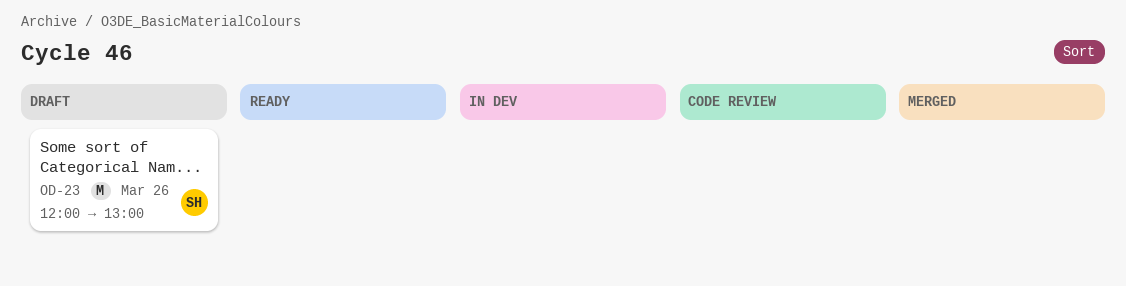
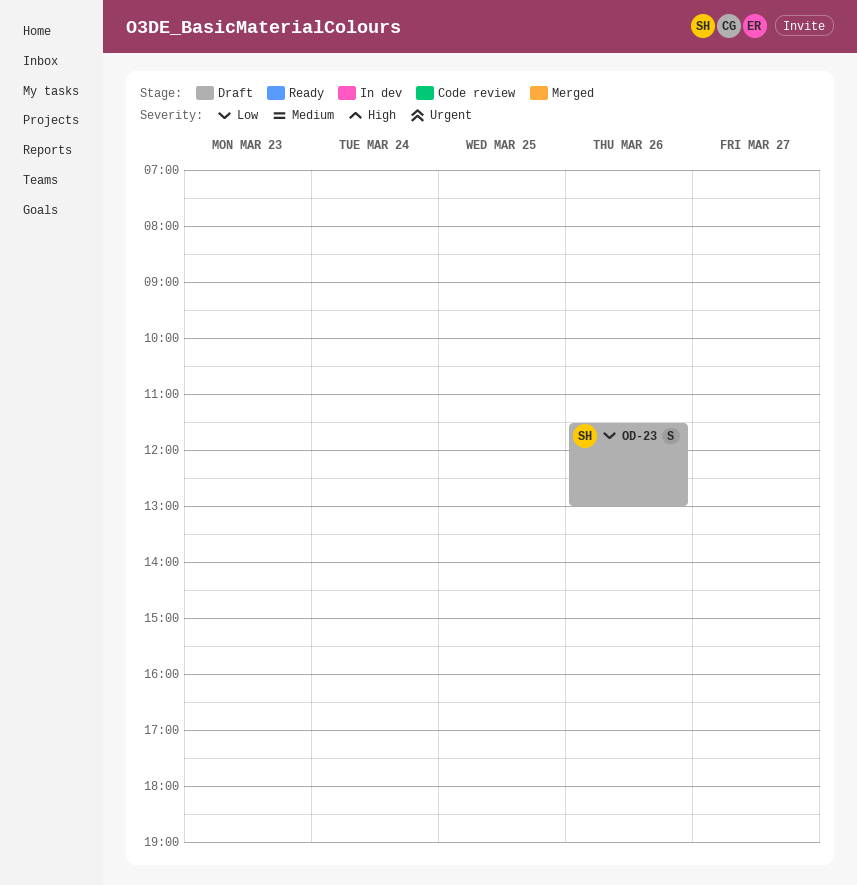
OD-23, estimate: M -> S
OD-23, begins: 12:00 -> 11:30

